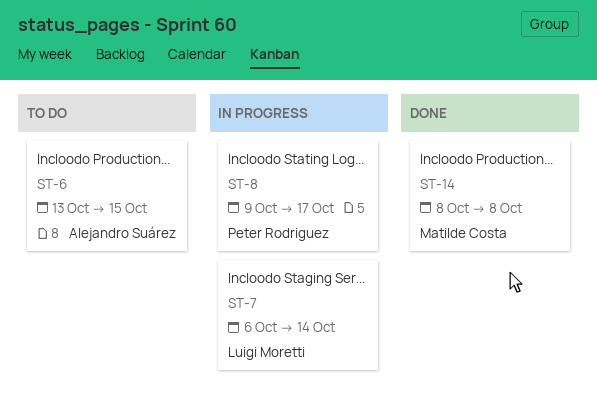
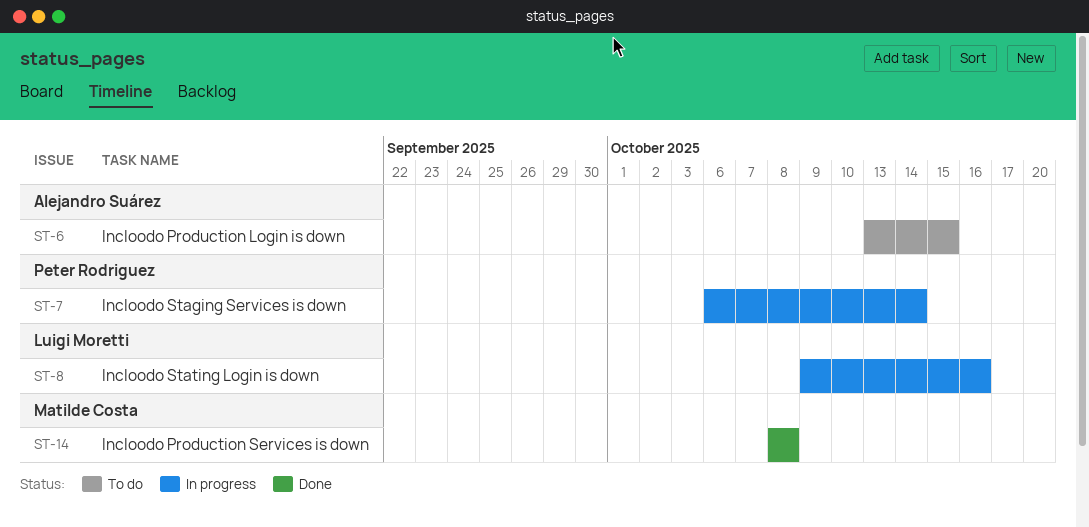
ST-7, owner: Luigi Moretti -> Peter Rodriguez
ST-8, owner: Peter Rodriguez -> Luigi Moretti
ST-8, due: Oct 17 -> Oct 16

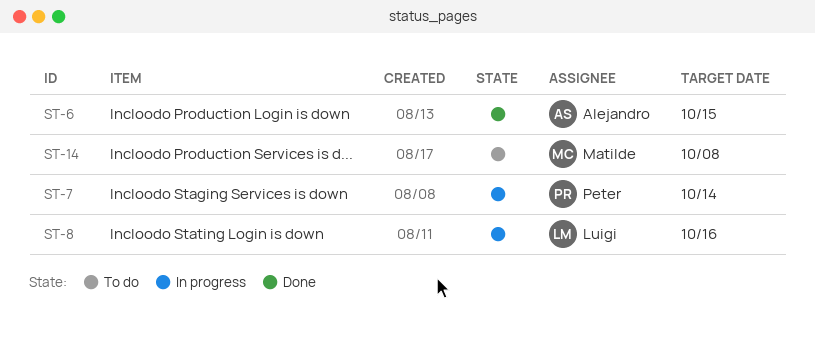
ST-6, status: To do -> Done
ST-14, status: Done -> To do

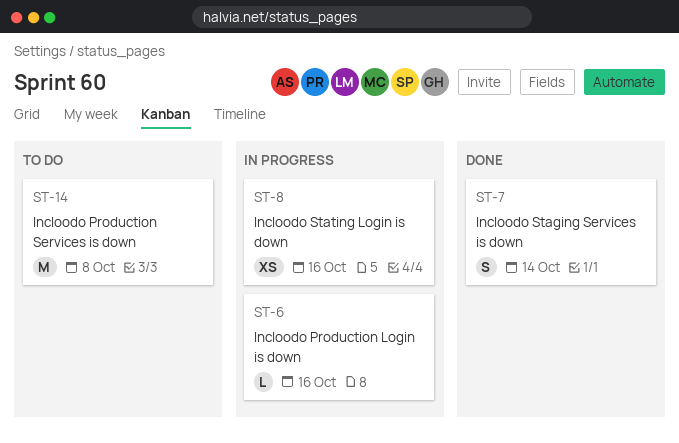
ST-6, status: Done -> In progress
ST-6, due: Oct 15 -> Oct 16
ST-7, status: In progress -> Done

